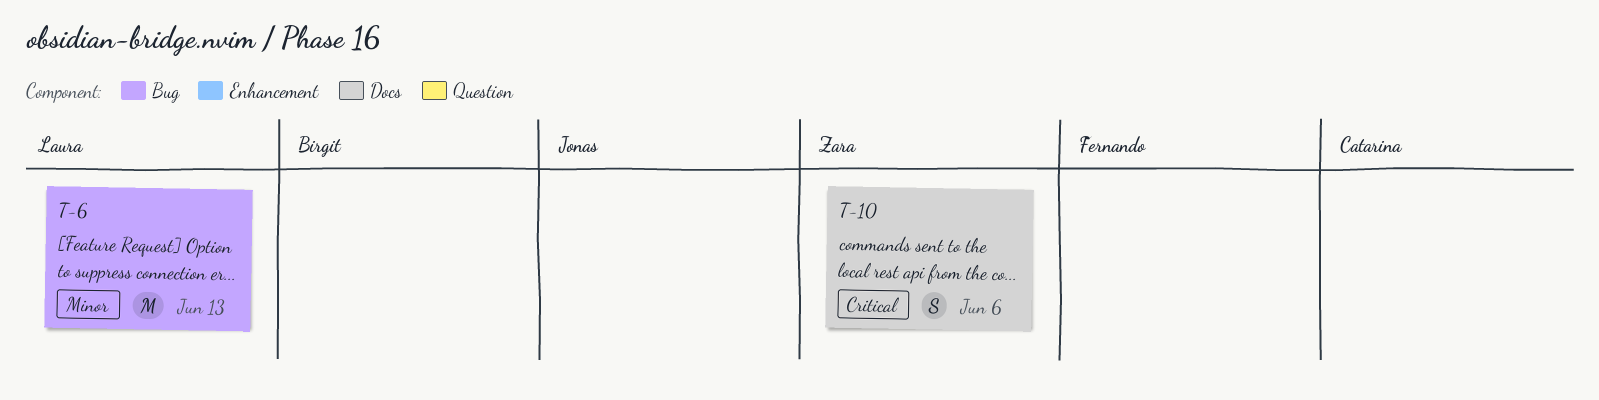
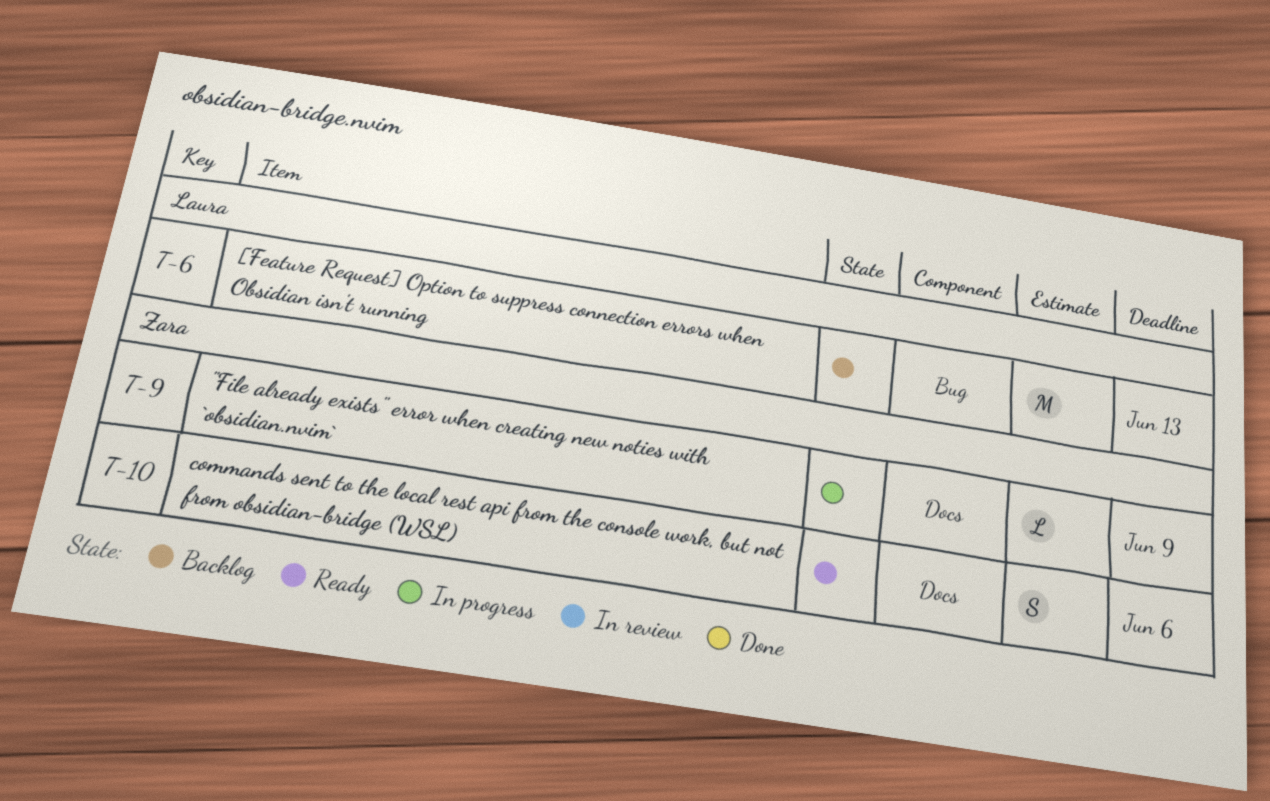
T-9: none -> present

